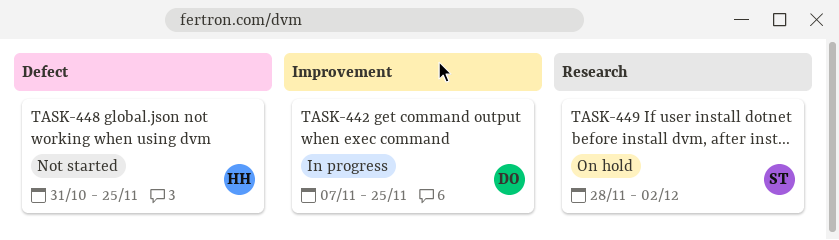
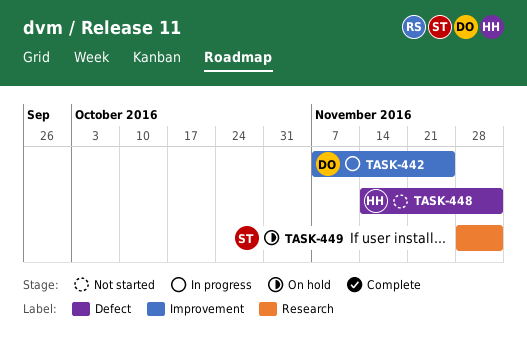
TASK-448, start: Oct 31 -> Nov 14
TASK-448, due: Nov 25 -> Dec 2

